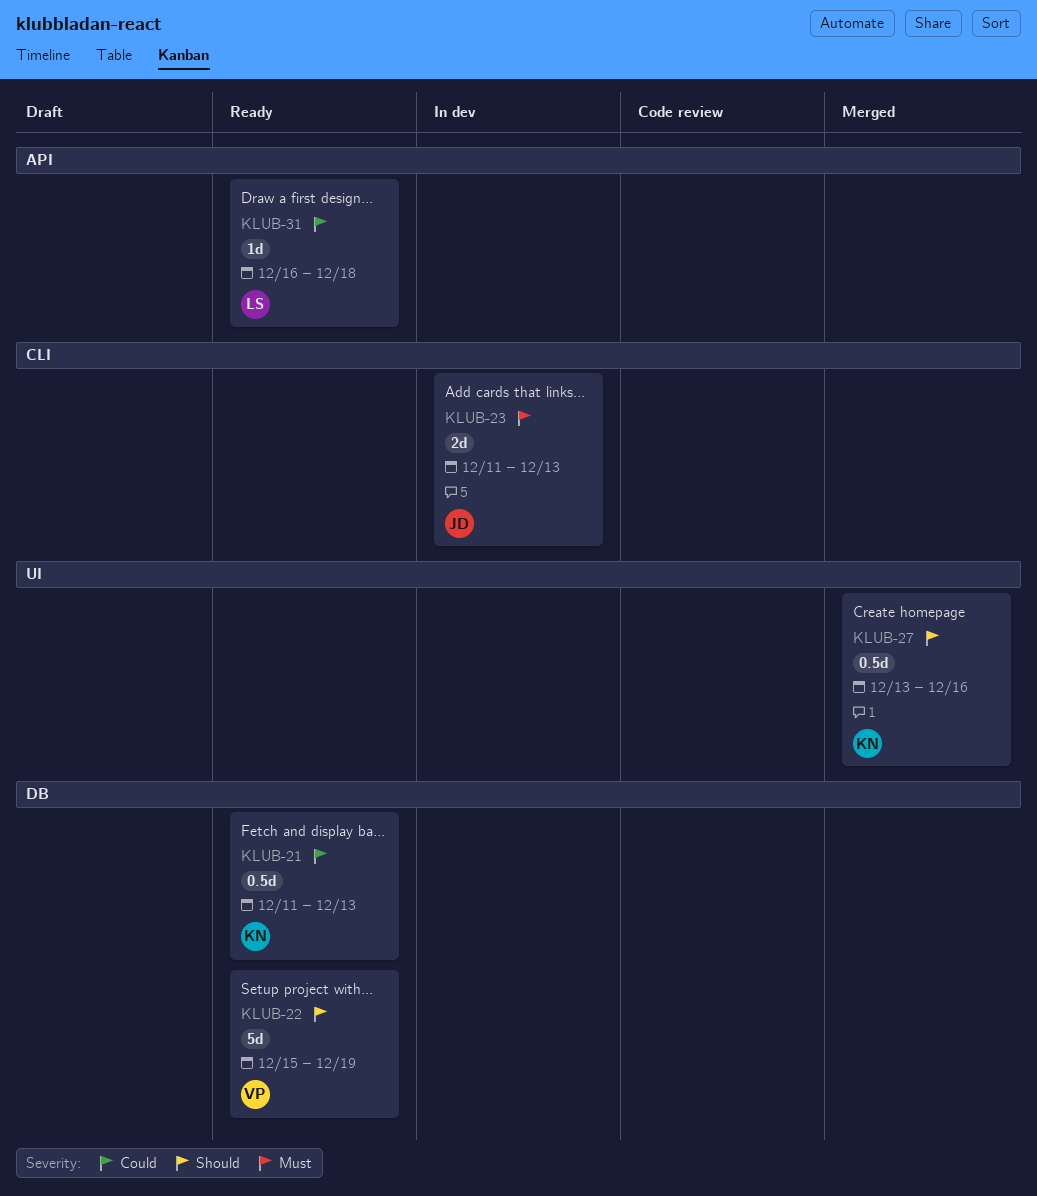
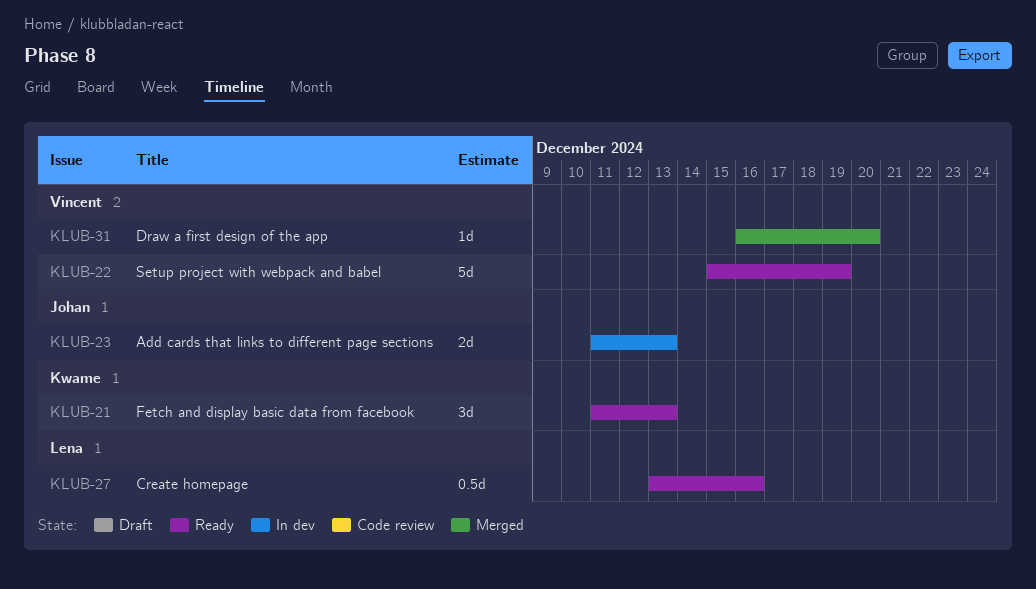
KLUB-21, estimate: 0.5d -> 3d
KLUB-27, status: Merged -> Ready
KLUB-27, owner: Kwame -> Lena
KLUB-31, status: Ready -> Merged
KLUB-31, owner: Lena -> Vincent
KLUB-31, due: Dec 18 -> Dec 20

